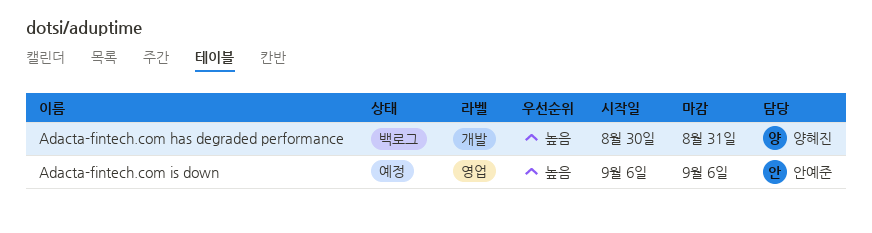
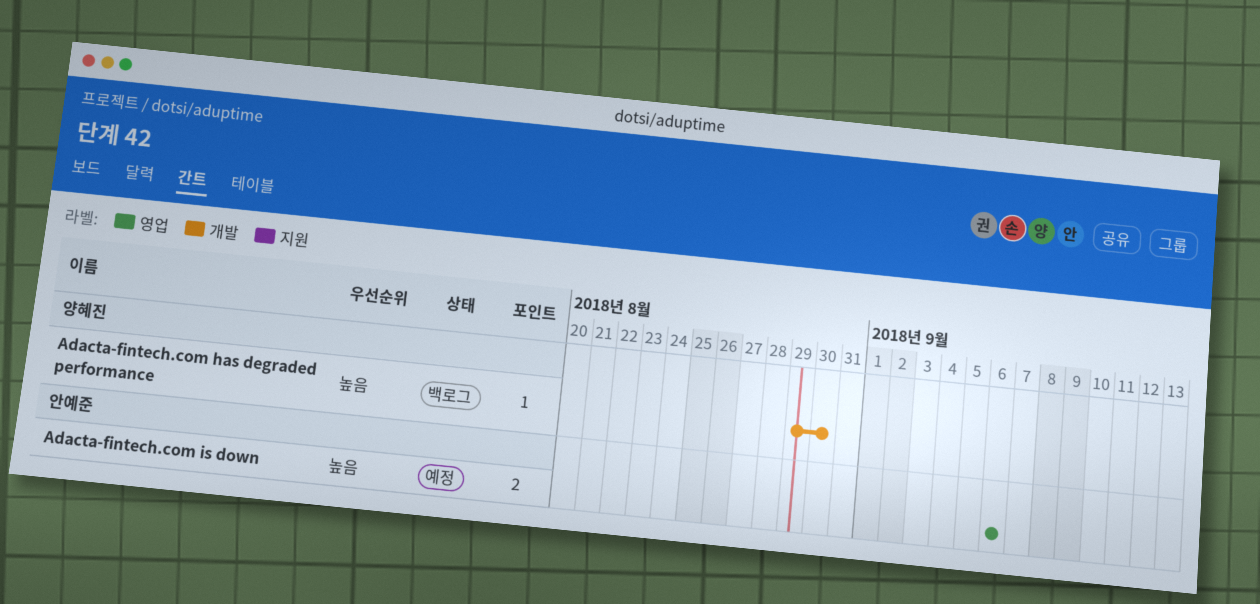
Adacta-fintech.com has degraded performance, start: Aug 30 -> Aug 29
Adacta-fintech.com has degraded performance, due: Aug 31 -> Aug 30

